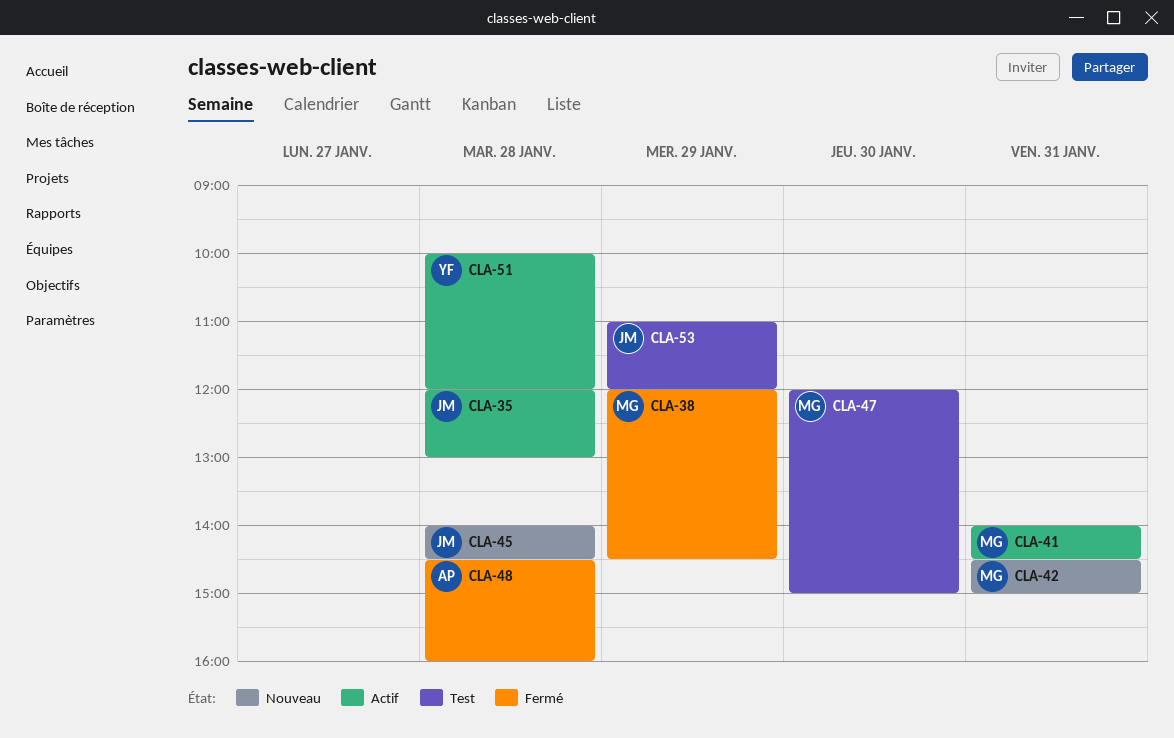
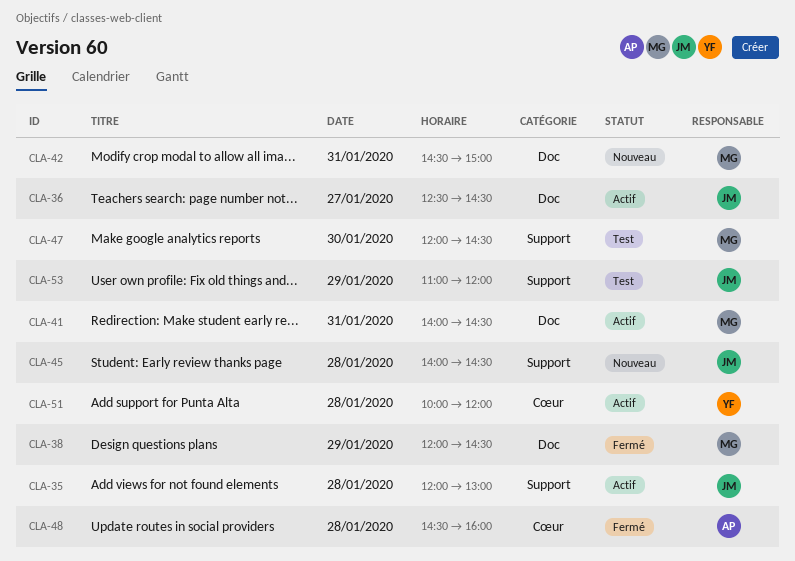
CLA-36: none -> present
CLA-47, ends: 15:00 -> 14:30

